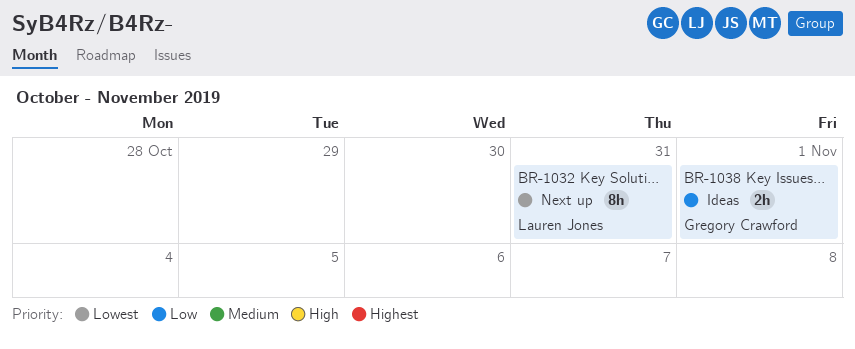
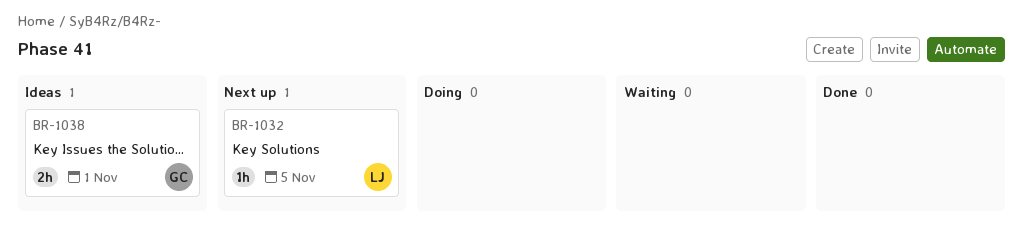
BR-1032, estimate: 8h -> 1h
BR-1032, due: Oct 31 -> Nov 5

